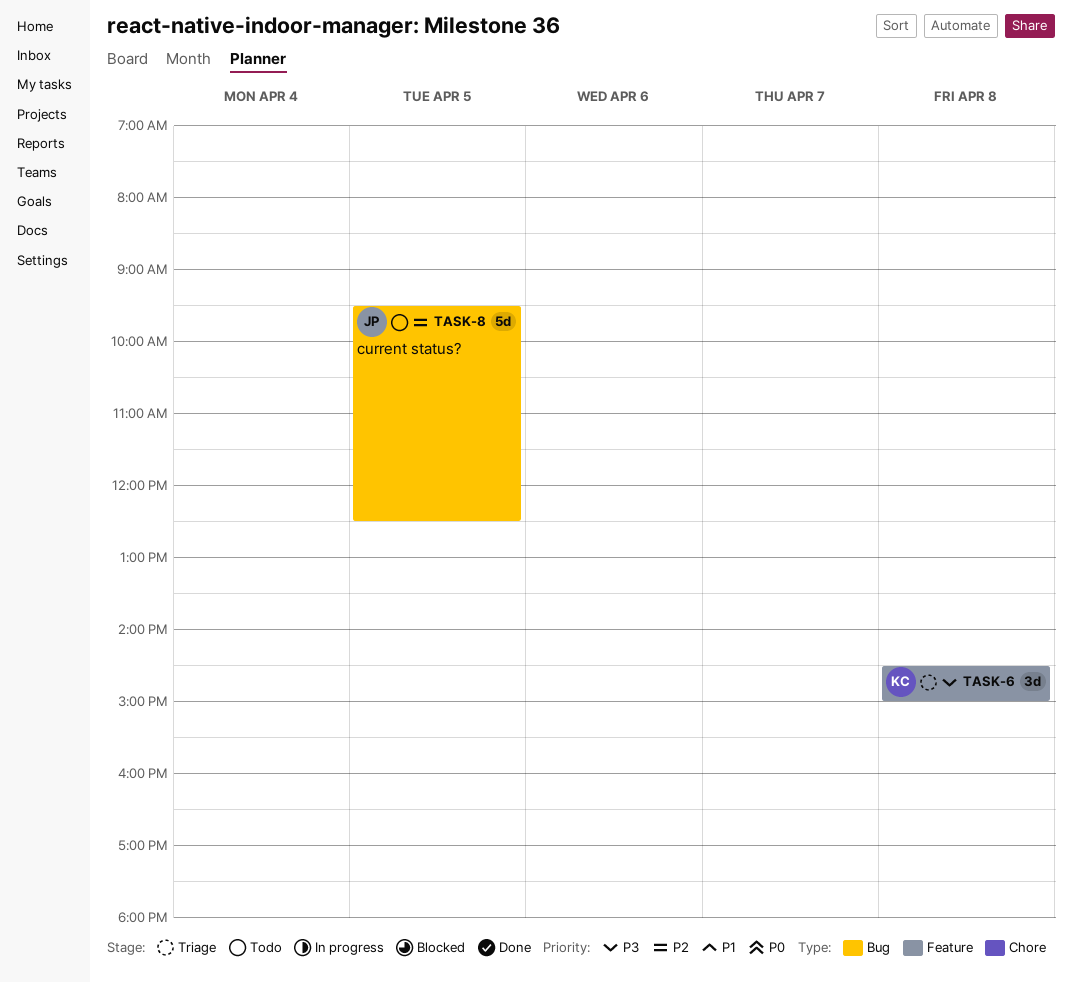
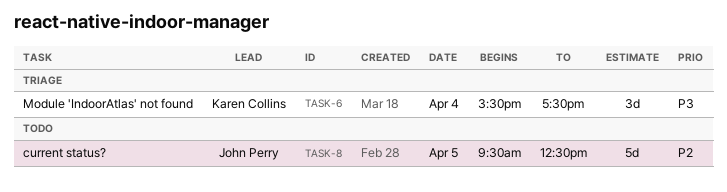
TASK-6, day: Apr 8 -> Apr 4
TASK-6, begins: 14:30 -> 15:30
TASK-6, ends: 15:00 -> 17:30

